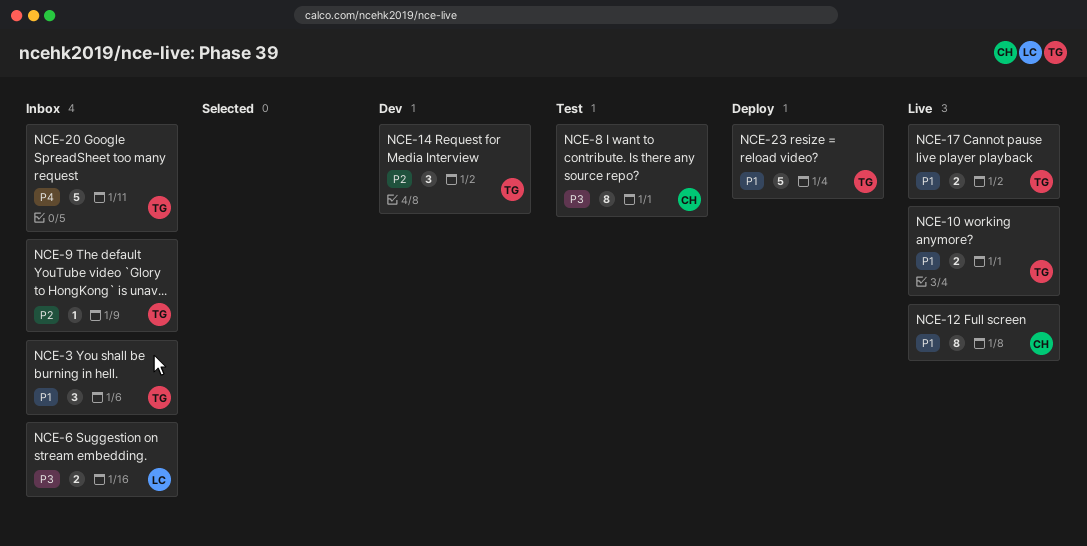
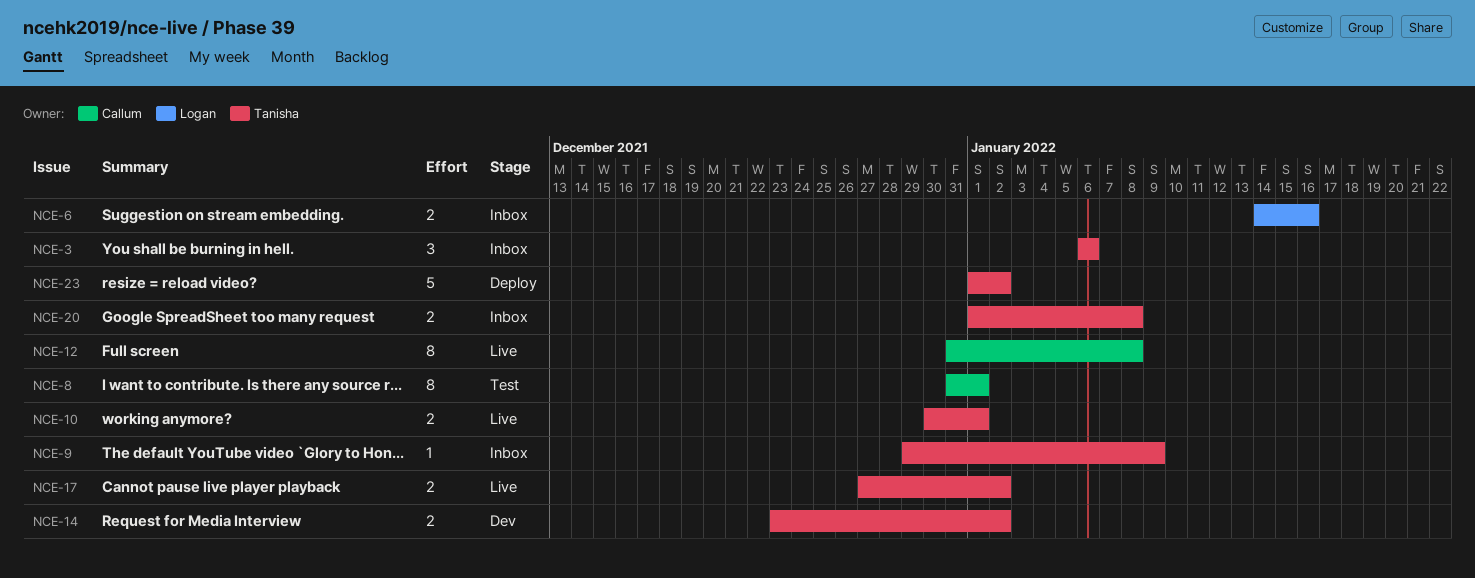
NCE-14, estimate: 3 -> 2
NCE-20, estimate: 5 -> 2
NCE-20, due: Jan 11 -> Jan 8
NCE-23, due: Jan 4 -> Jan 2

